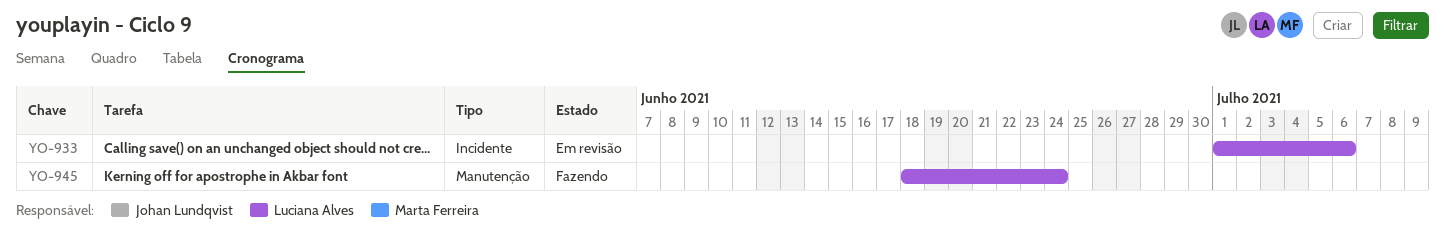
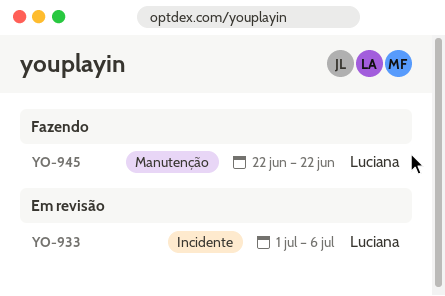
YO-945, start: Jun 18 -> Jun 22
YO-945, due: Jun 24 -> Jun 22

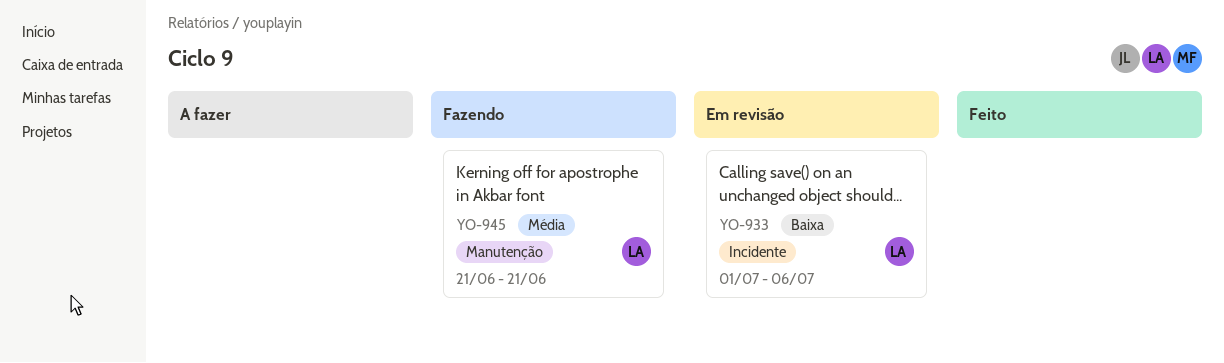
YO-945, start: Jun 22 -> Jun 21
YO-945, due: Jun 22 -> Jun 21

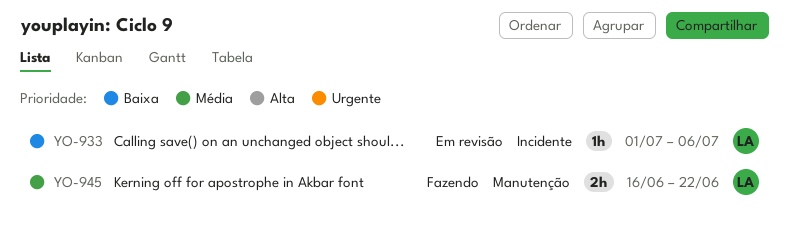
YO-945, start: Jun 21 -> Jun 16
YO-945, due: Jun 21 -> Jun 22

